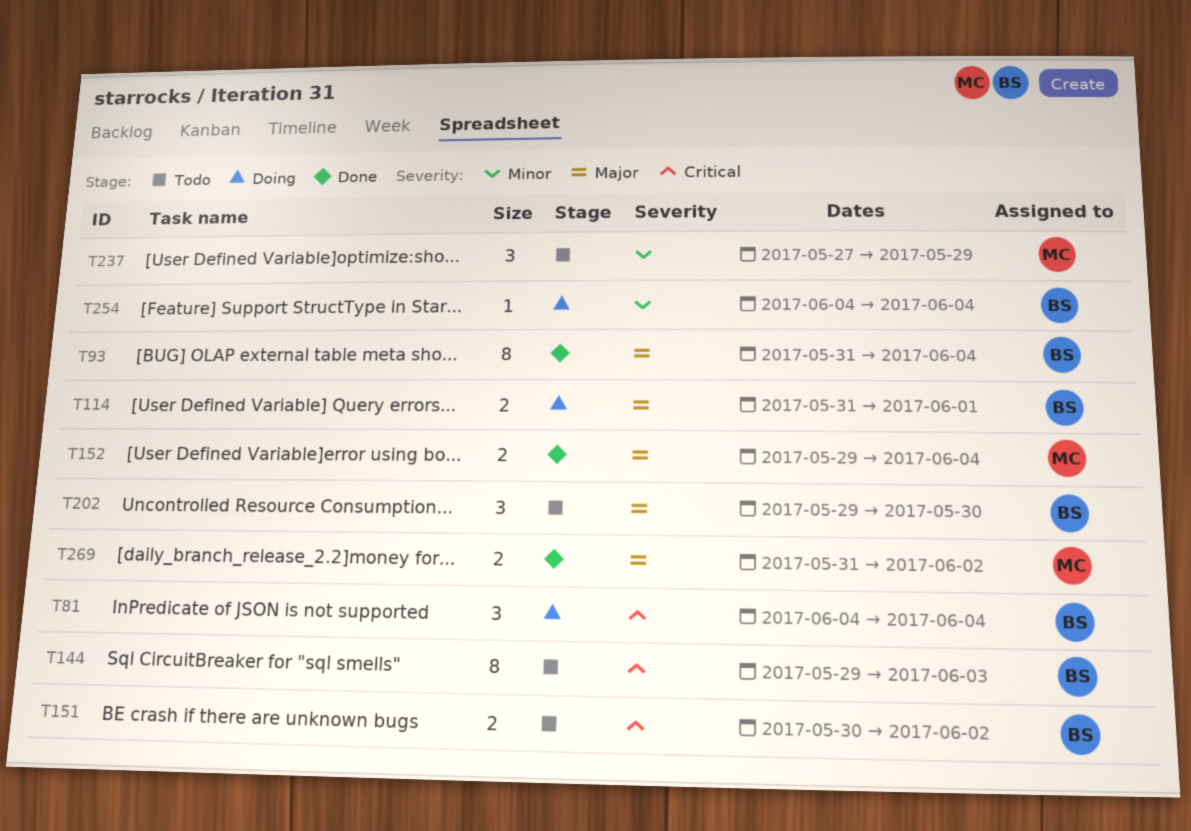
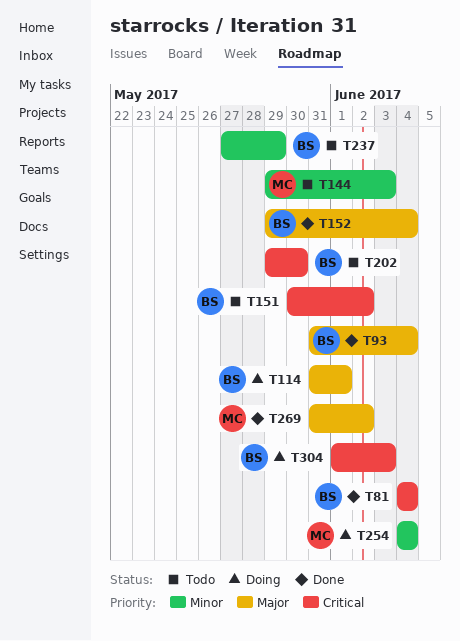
T81, status: Doing -> Done
T144, owner: BS -> MC
T144, priority: Critical -> Minor
T152, owner: MC -> BS
T202, priority: Major -> Critical
T237, owner: MC -> BS
T254, owner: BS -> MC
T304: none -> present

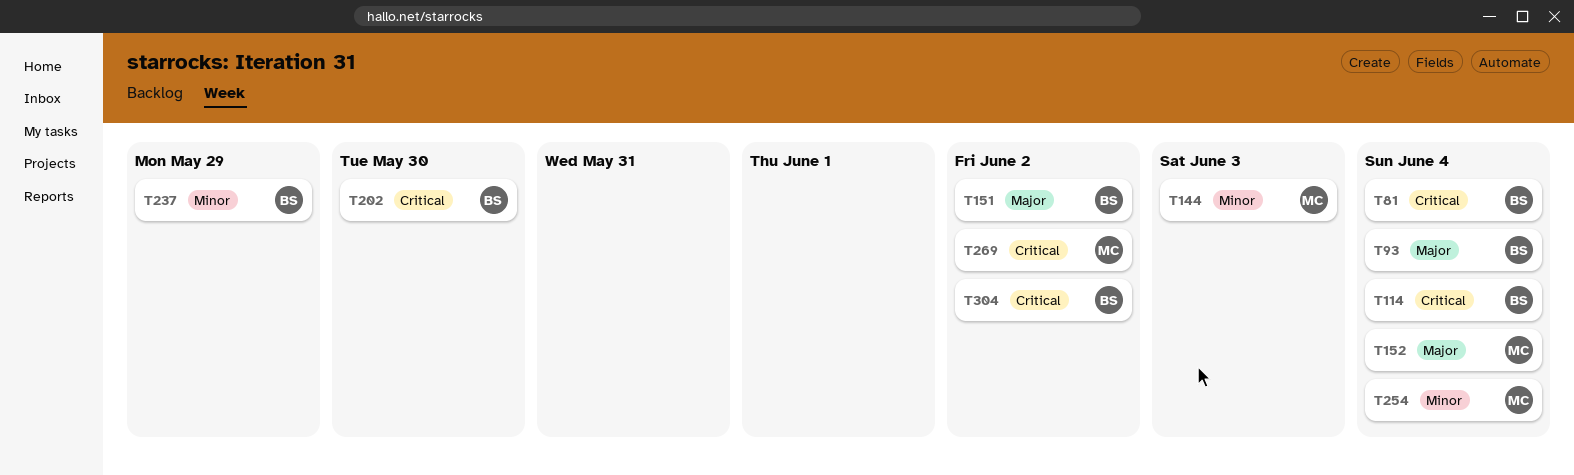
T114, priority: Major -> Critical
T114, due: Jun 1 -> Jun 4
T151, priority: Critical -> Major
T152, owner: BS -> MC
T269, priority: Major -> Critical
T304, due: Jun 3 -> Jun 2

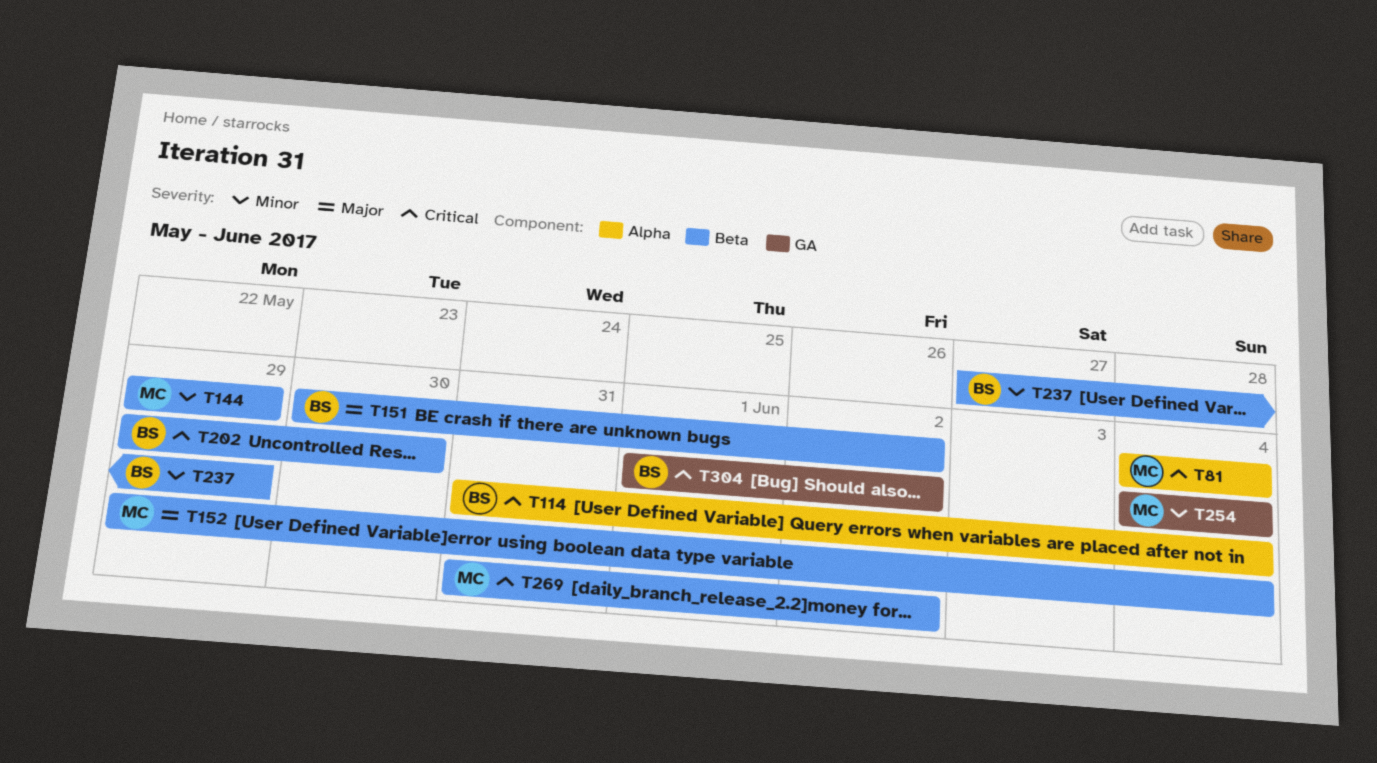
T81, owner: BS -> MC
T93: present -> none
T144, due: Jun 3 -> May 29

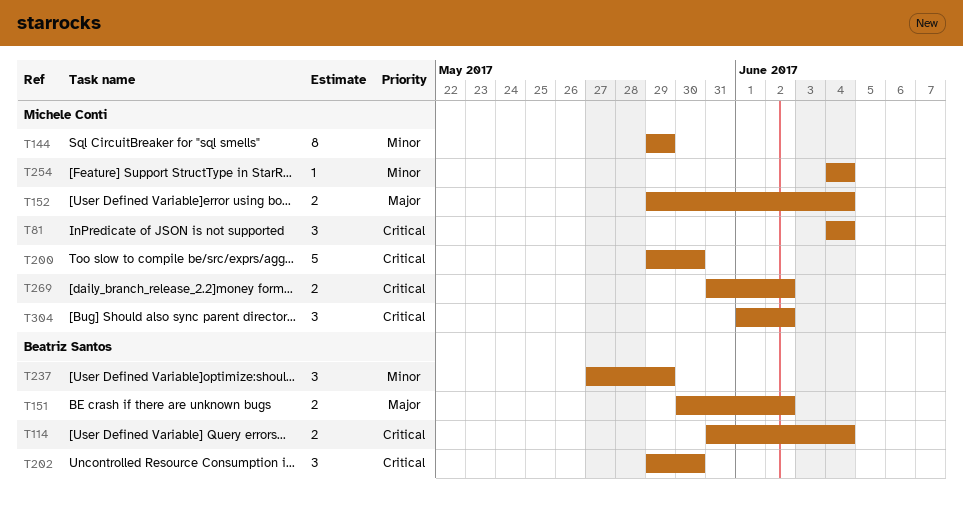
T200: none -> present
T304, owner: Beatriz Santos -> Michele Conti

